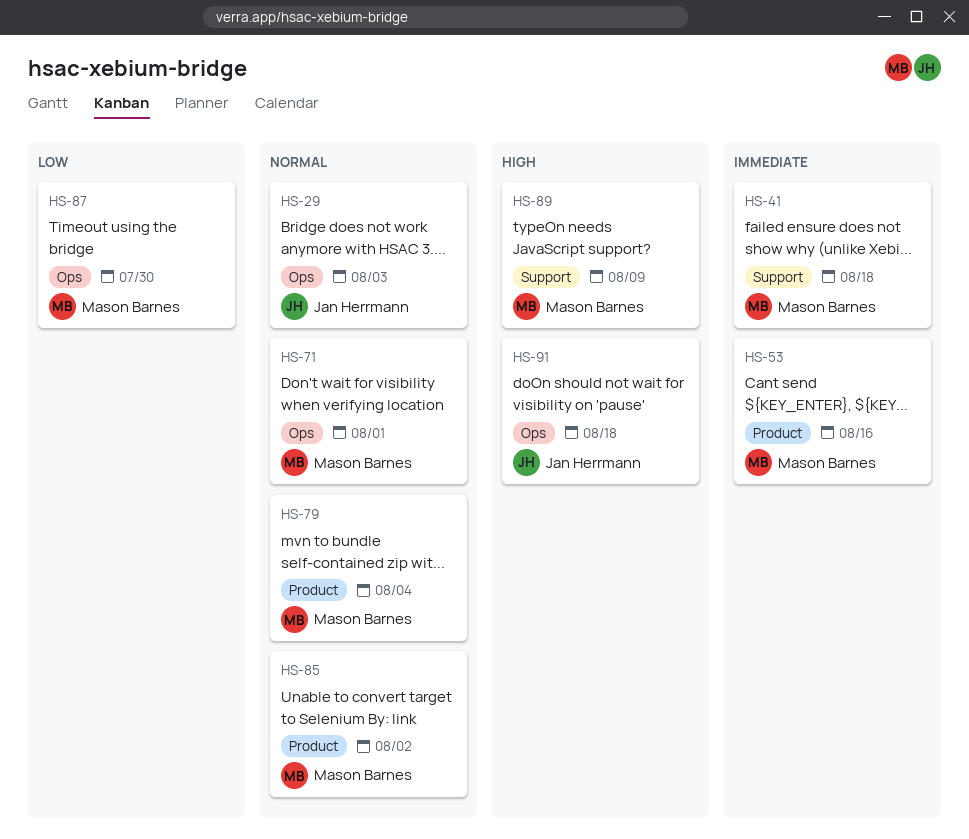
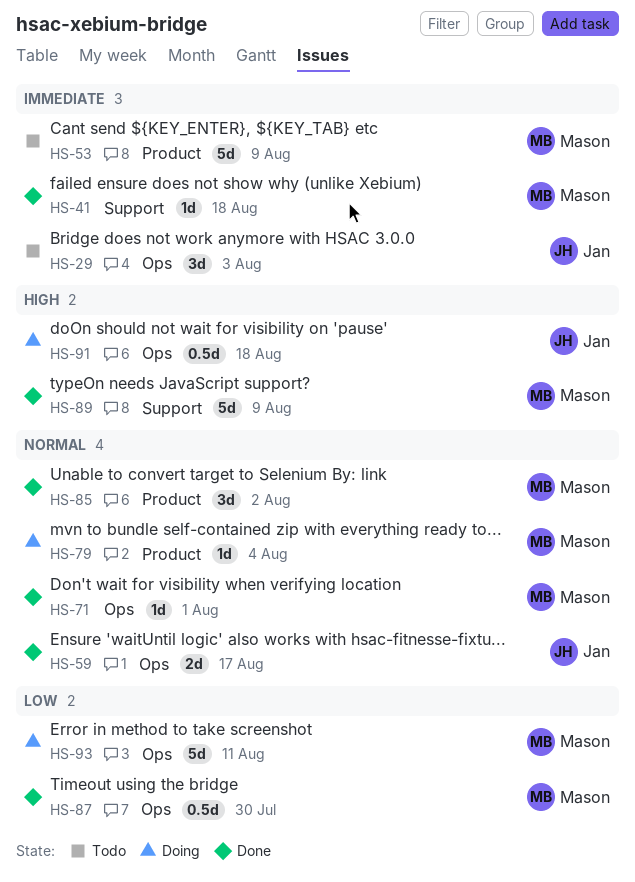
HS-29, priority: Normal -> Immediate
HS-53, due: Aug 16 -> Aug 9
HS-59: none -> present
HS-93: none -> present

